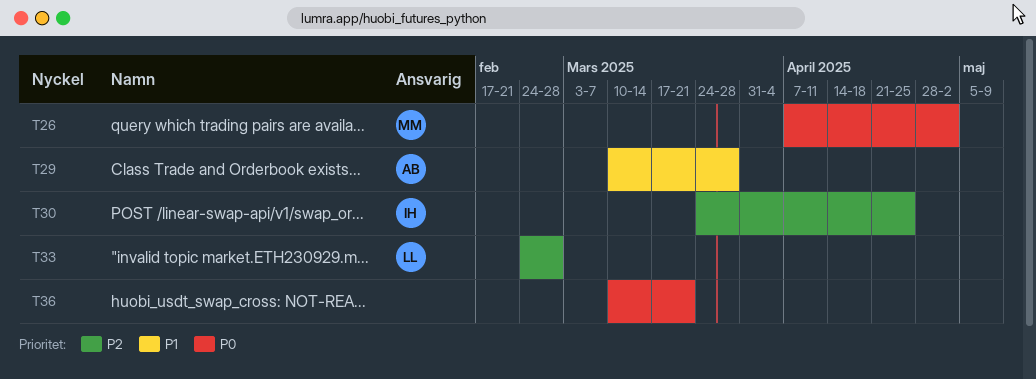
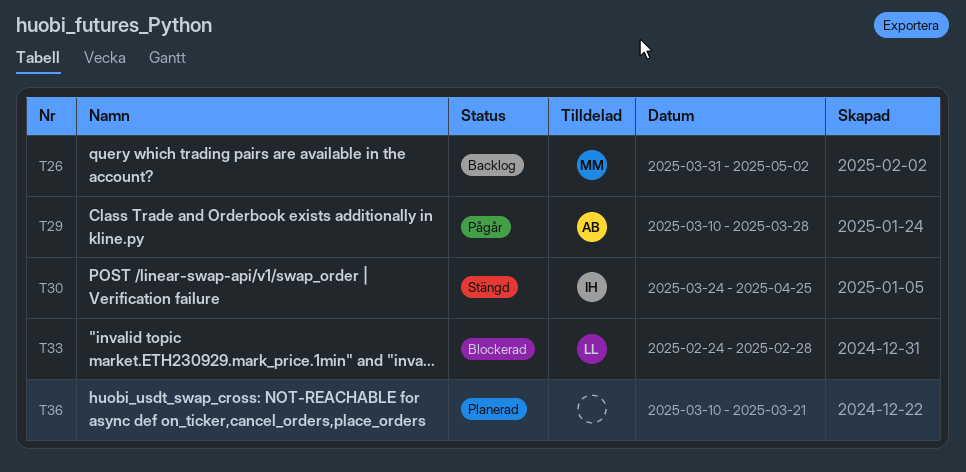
T26, start: Apr 7 -> Mar 31

